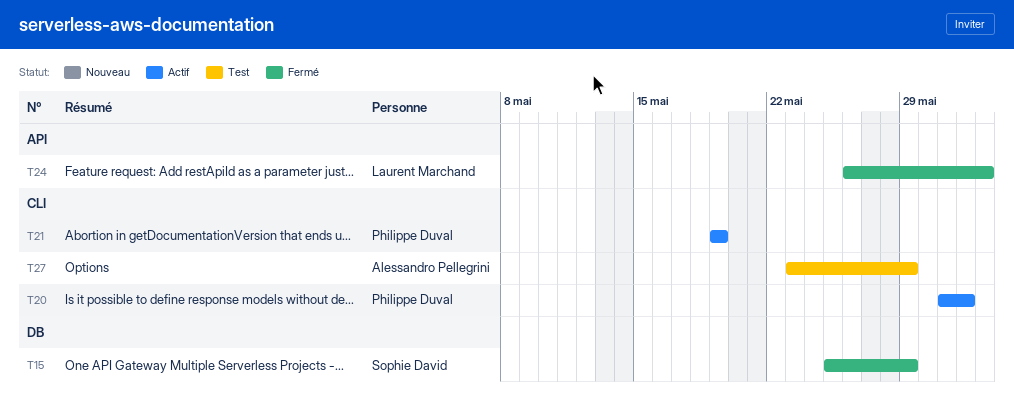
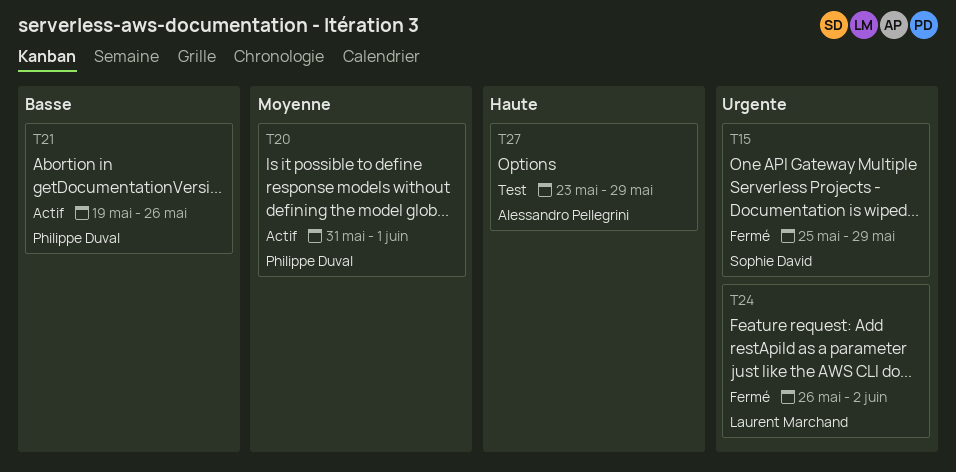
T21, due: May 19 -> May 26

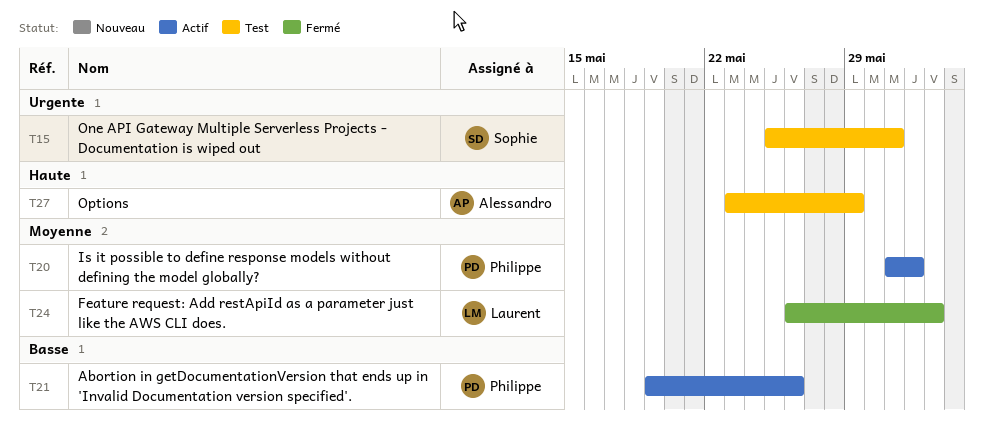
T15, status: Fermé -> Test
T15, due: May 29 -> May 31
T24, priority: Urgente -> Moyenne

